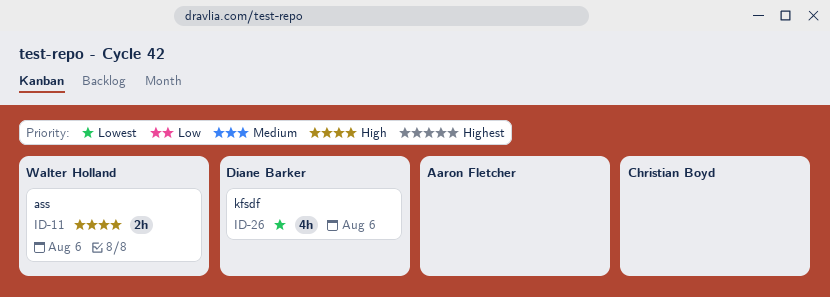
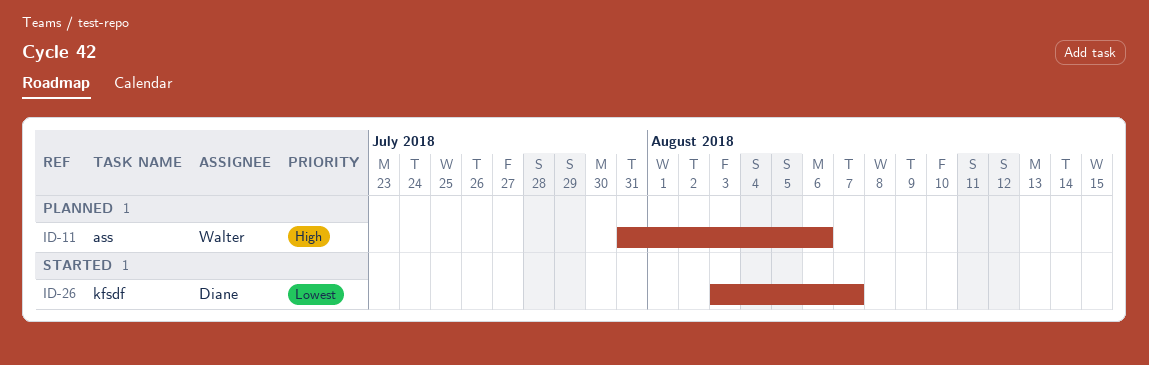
ID-26, due: Aug 6 -> Aug 7

